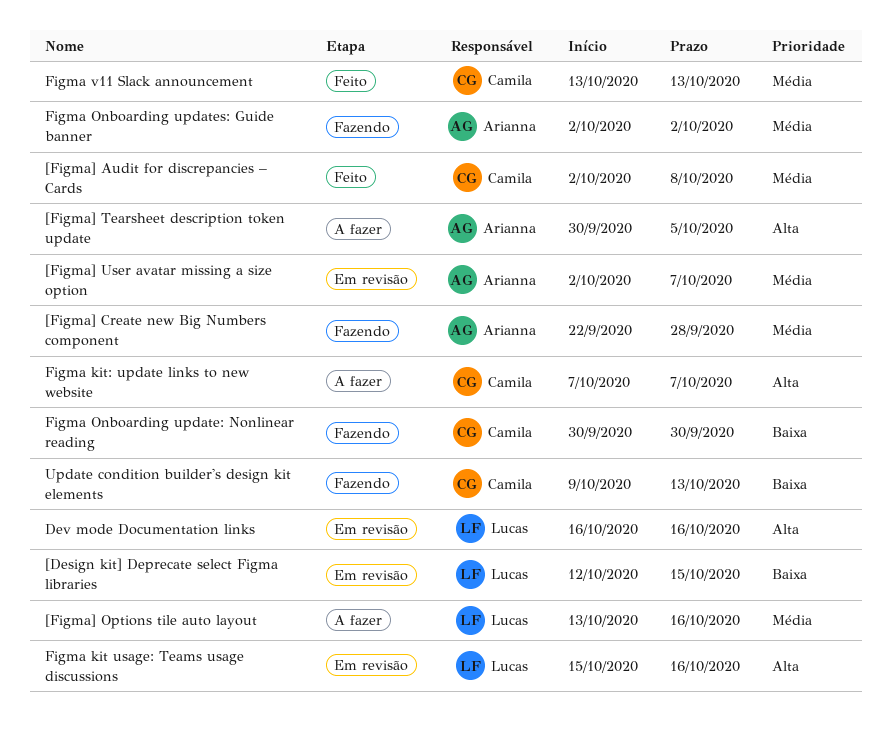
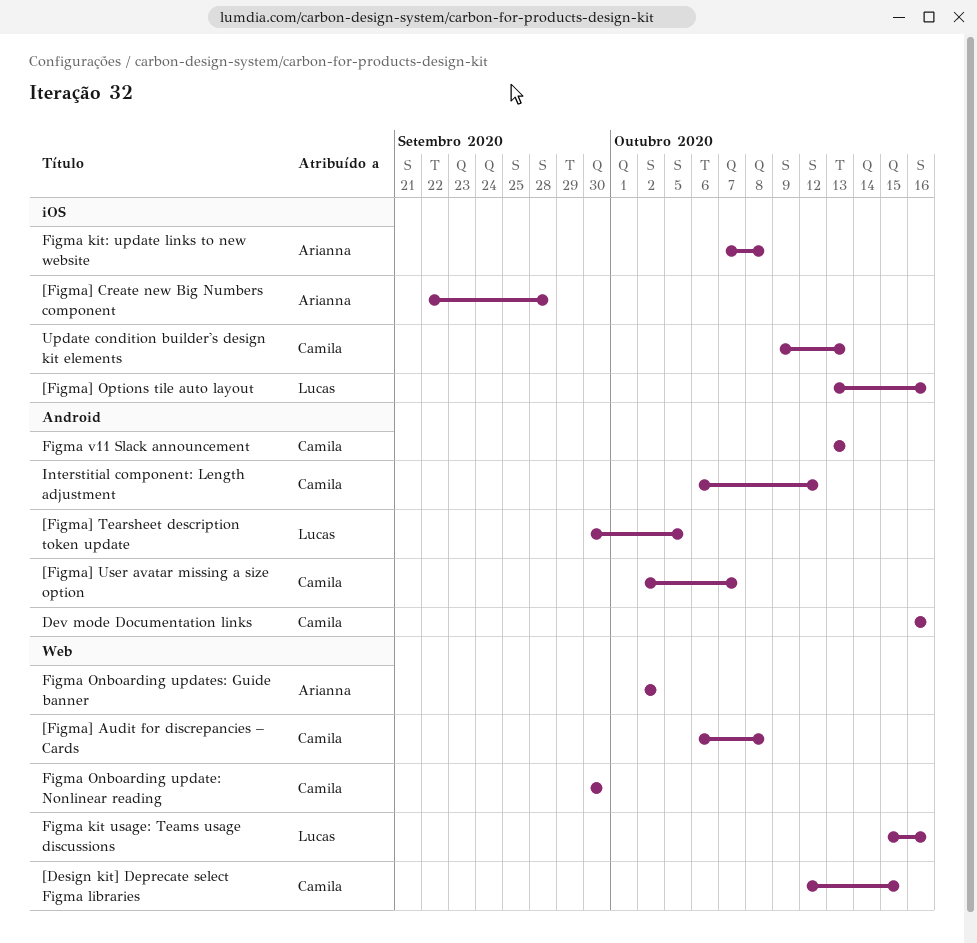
[Design kit] Deprecate select Figma libraries, owner: Lucas -> Camila
[Figma] Audit for discrepancies – Cards, start: Oct 2 -> Oct 6
[Figma] Tearsheet description token update, owner: Arianna -> Lucas
[Figma] User avatar missing a size option, owner: Arianna -> Camila
Dev mode Documentation links, owner: Lucas -> Camila
Figma kit: update links to new website, owner: Camila -> Arianna
Figma kit: update links to new website, due: Oct 7 -> Oct 8
Interstitial component: Length adjustment: none -> present

